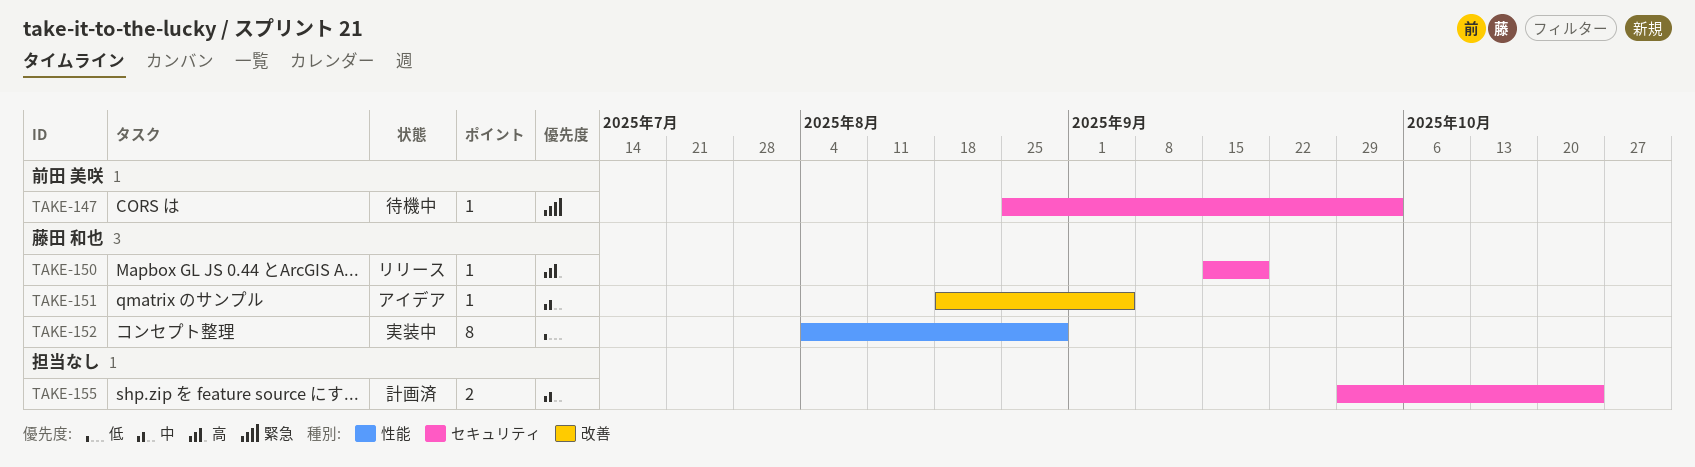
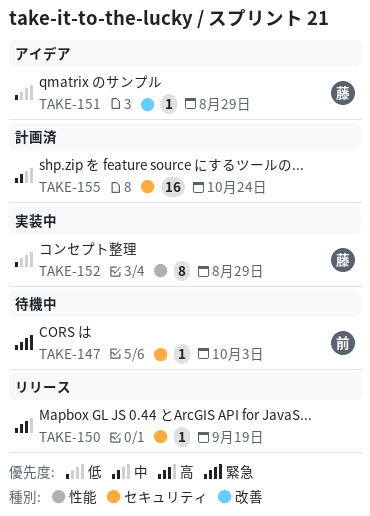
TAKE-150, owner: 藤田 和也 -> none
TAKE-151, priority: 中 -> 低
TAKE-151, due: Sep 5 -> Aug 29
TAKE-155, estimate: 2 -> 16

